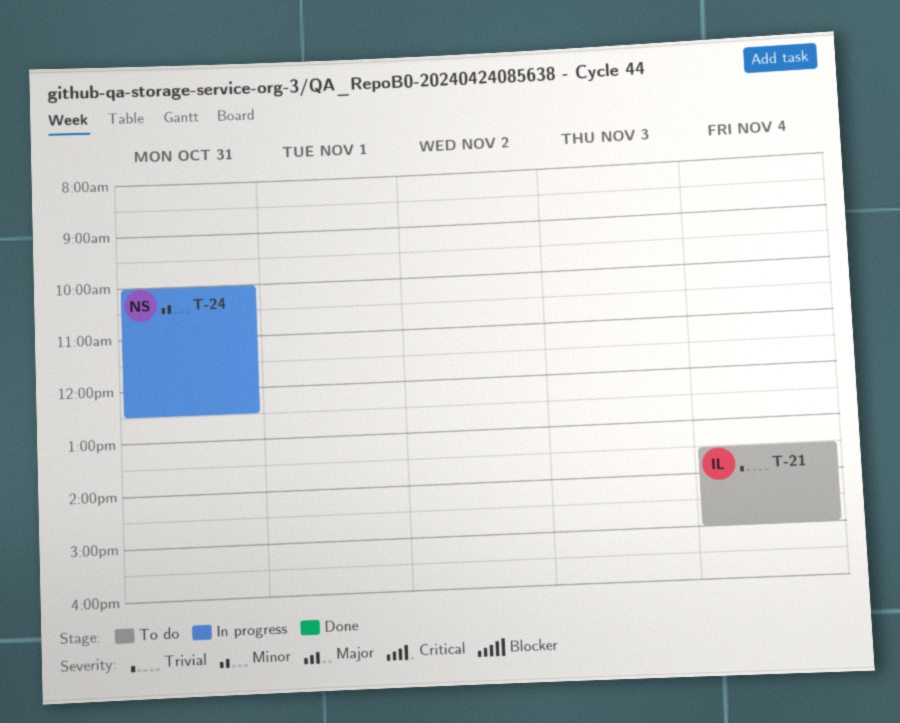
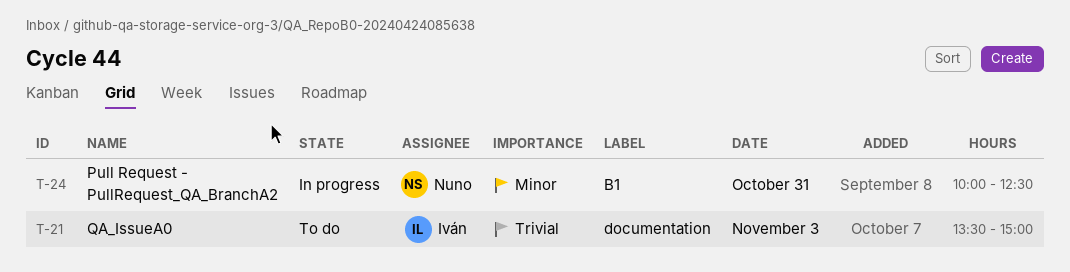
T-21, day: Nov 4 -> Nov 3

